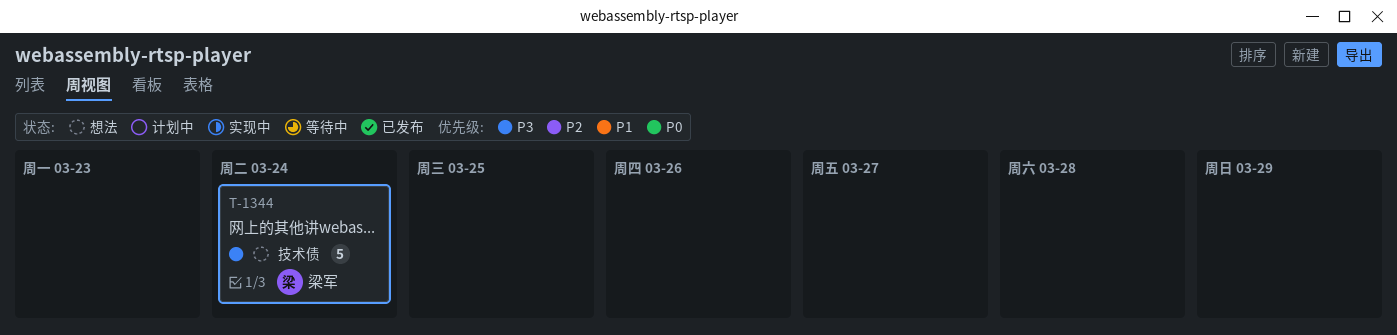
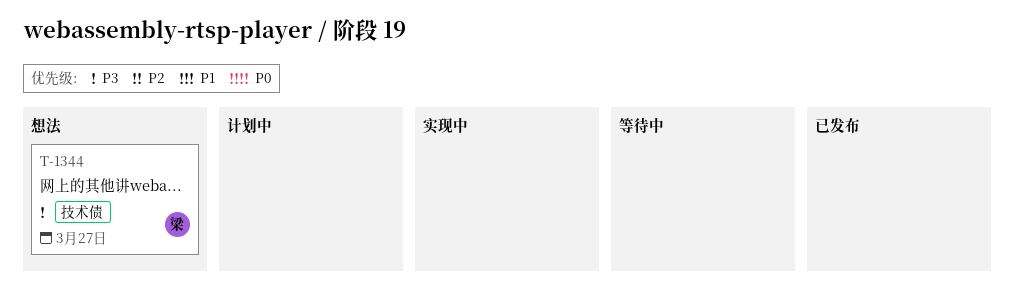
T-1344, due: Mar 24 -> Mar 27

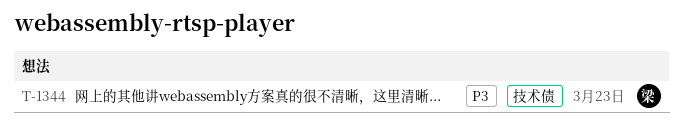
T-1344, due: Mar 27 -> Mar 23

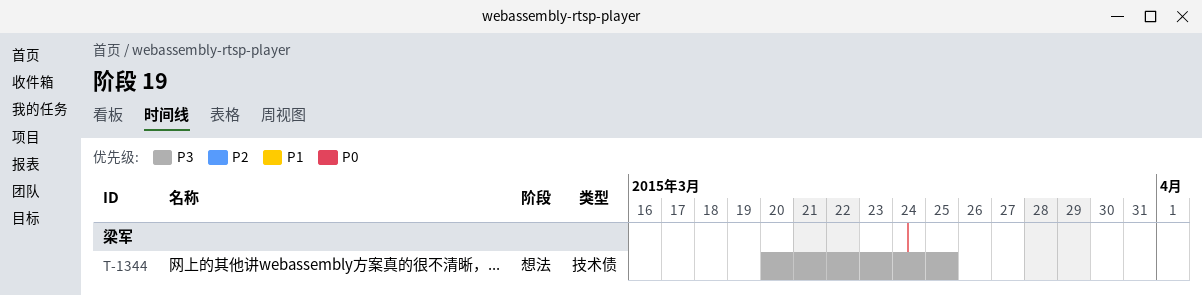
T-1344, due: Mar 23 -> Mar 25

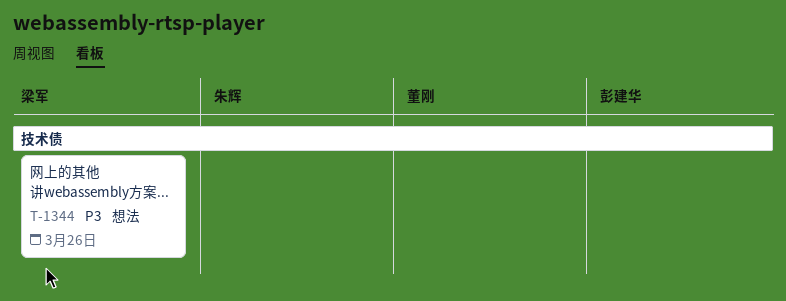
T-1344, due: Mar 25 -> Mar 26

